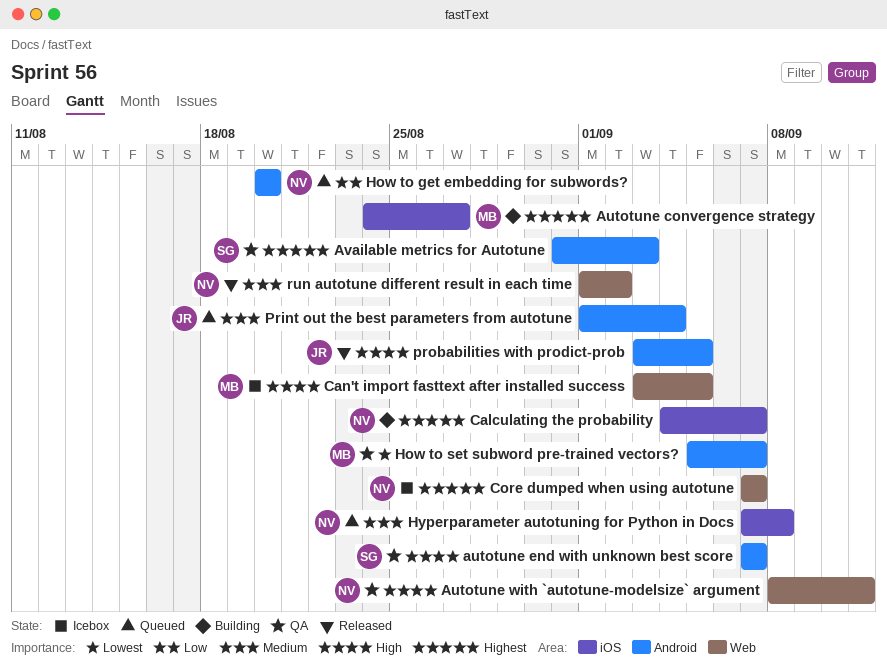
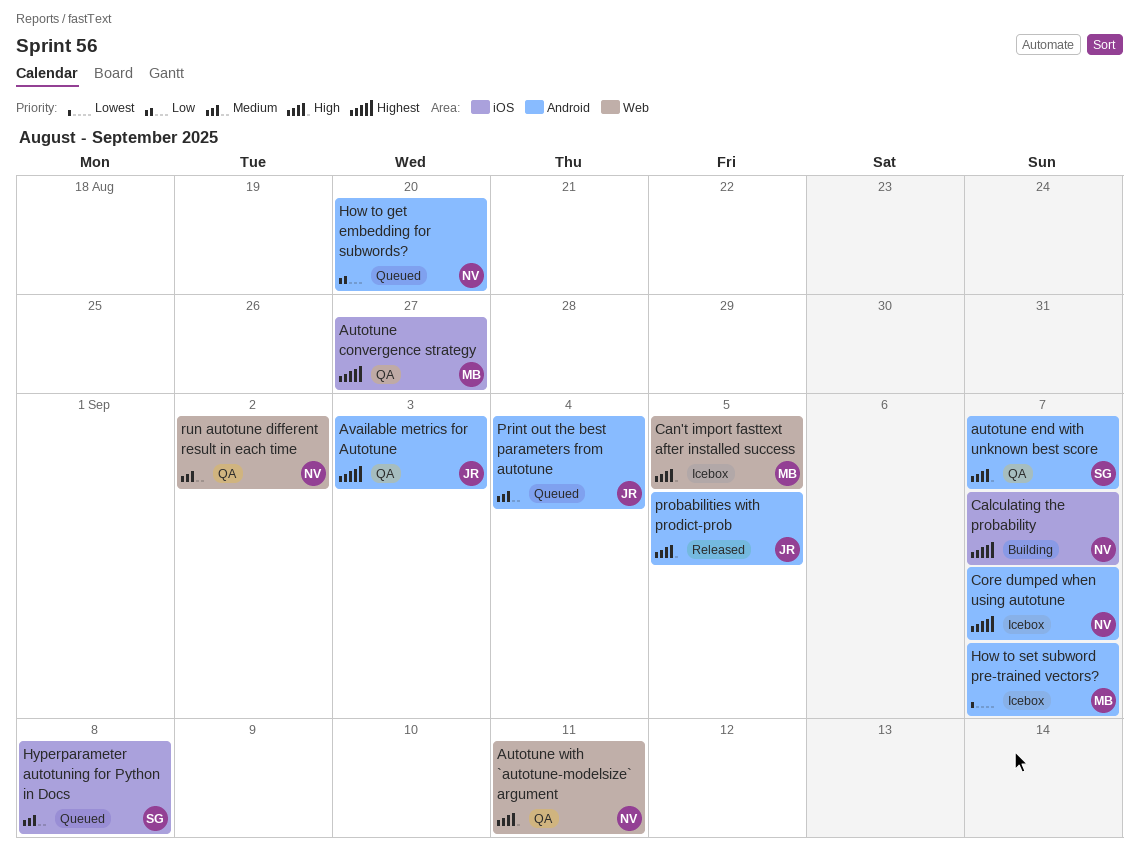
Autotune convergence strategy, status: Building -> QA
Available metrics for Autotune, owner: SG -> JR
Core dumped when using autotune, label: Web -> Android
How to set subword pre-trained vectors?, status: QA -> Icebox
Hyperparameter autotuning for Python in Docs, owner: NV -> SG
run autotune different result in each time, status: Released -> QA

